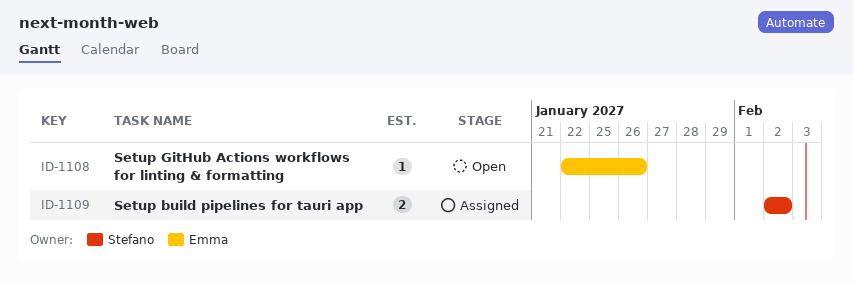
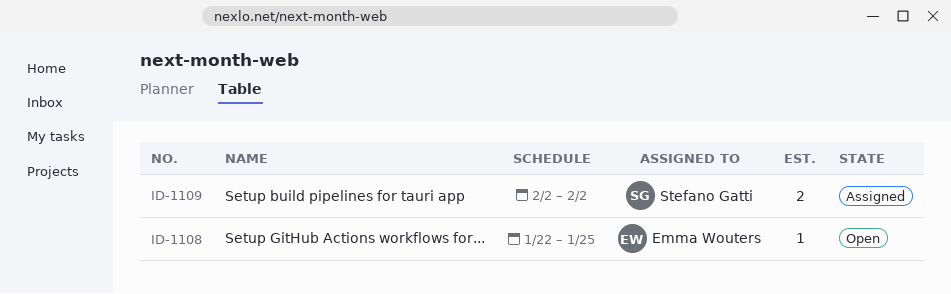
ID-1108, due: Jan 26 -> Jan 25

